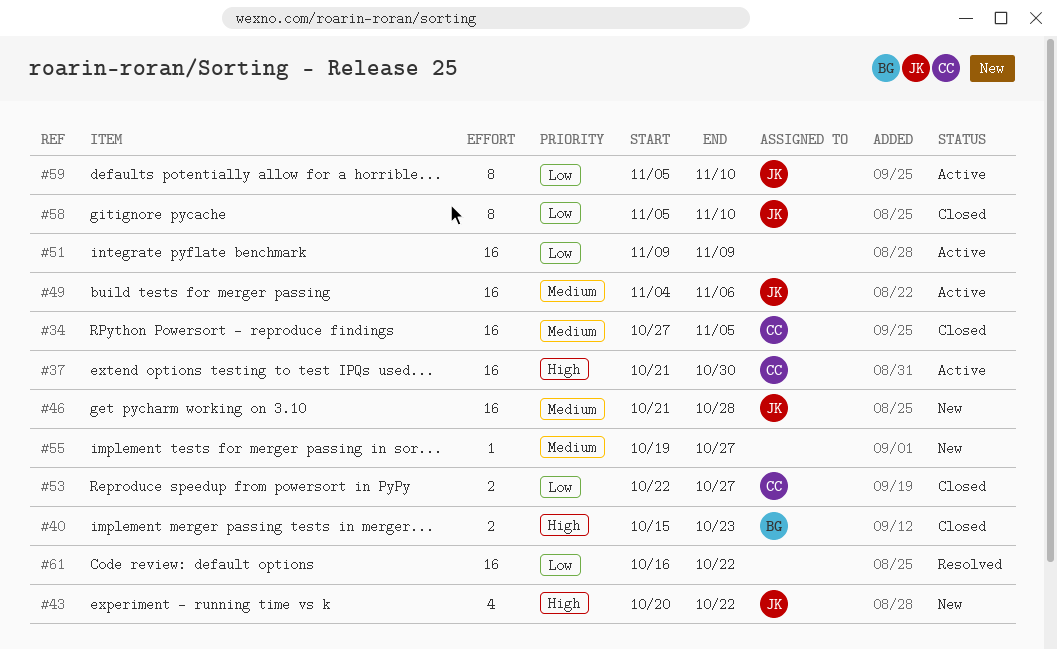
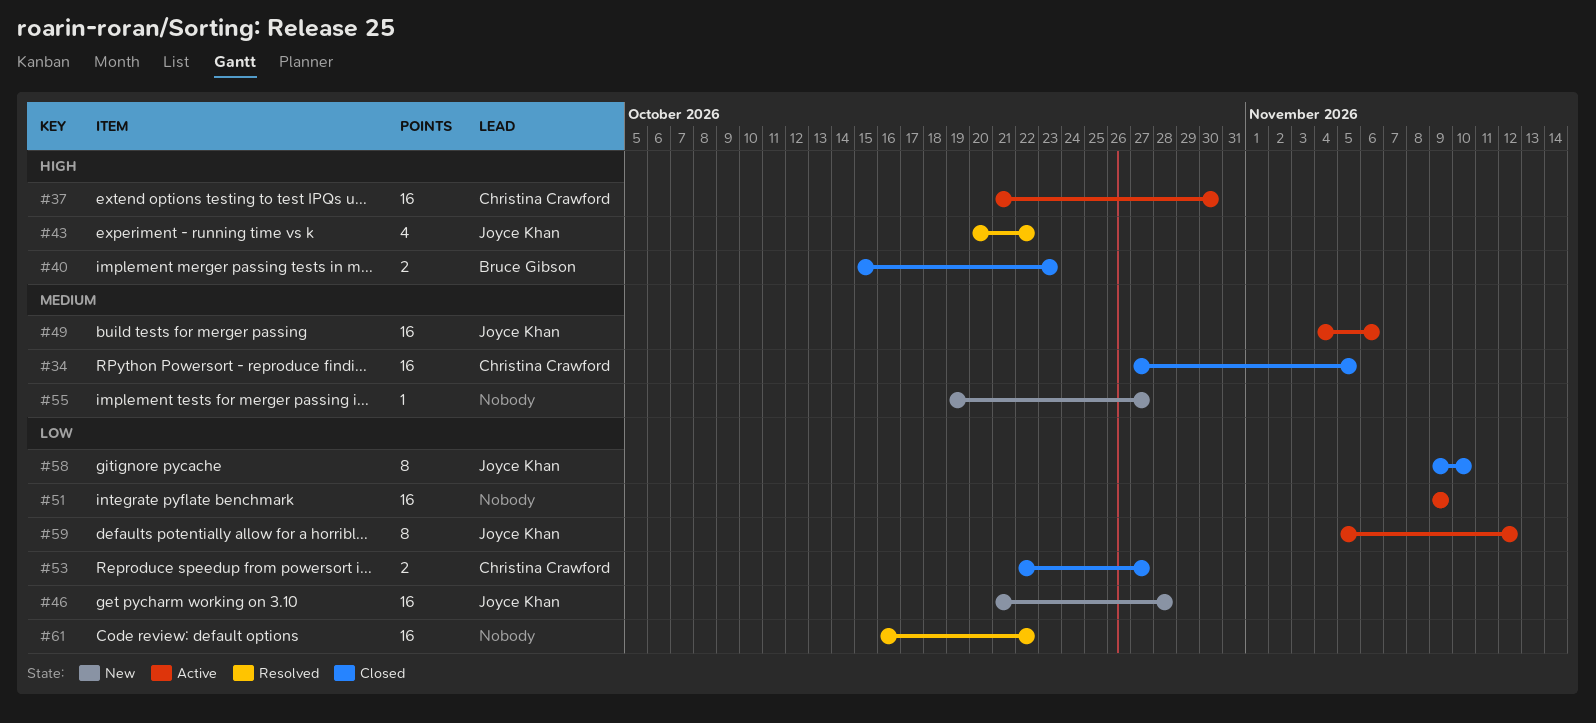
#43, status: New -> Resolved
#46, priority: Medium -> Low
#58, start: Nov 5 -> Nov 9
#59, due: Nov 10 -> Nov 12

